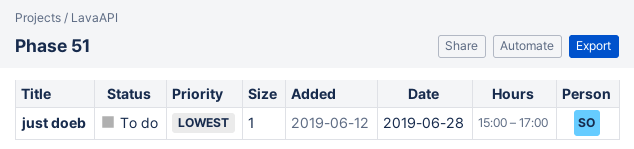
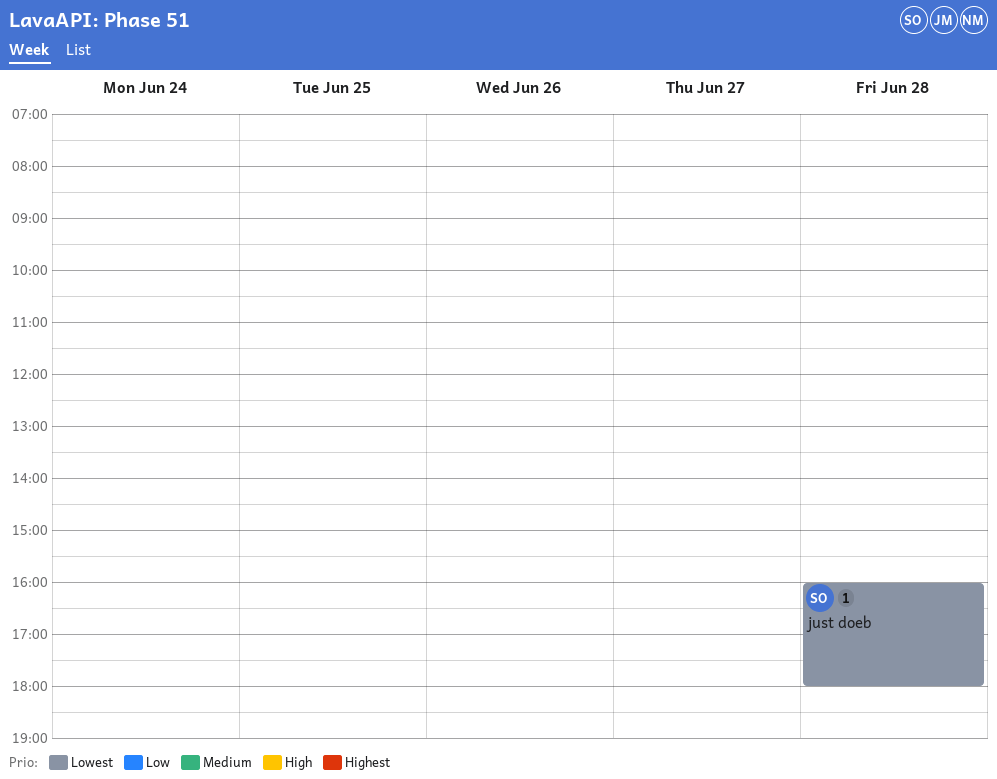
just doeb, begins: 15:00 -> 16:00
just doeb, ends: 17:00 -> 18:00

